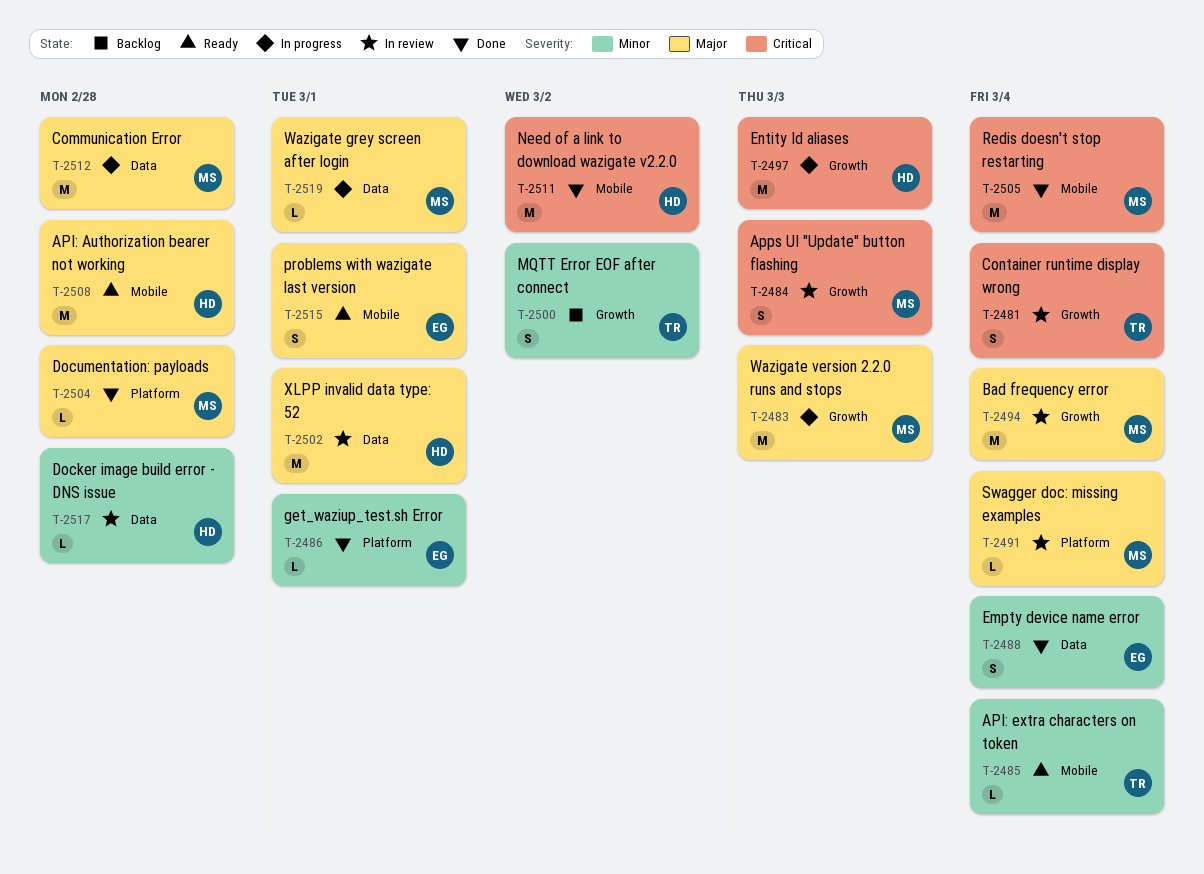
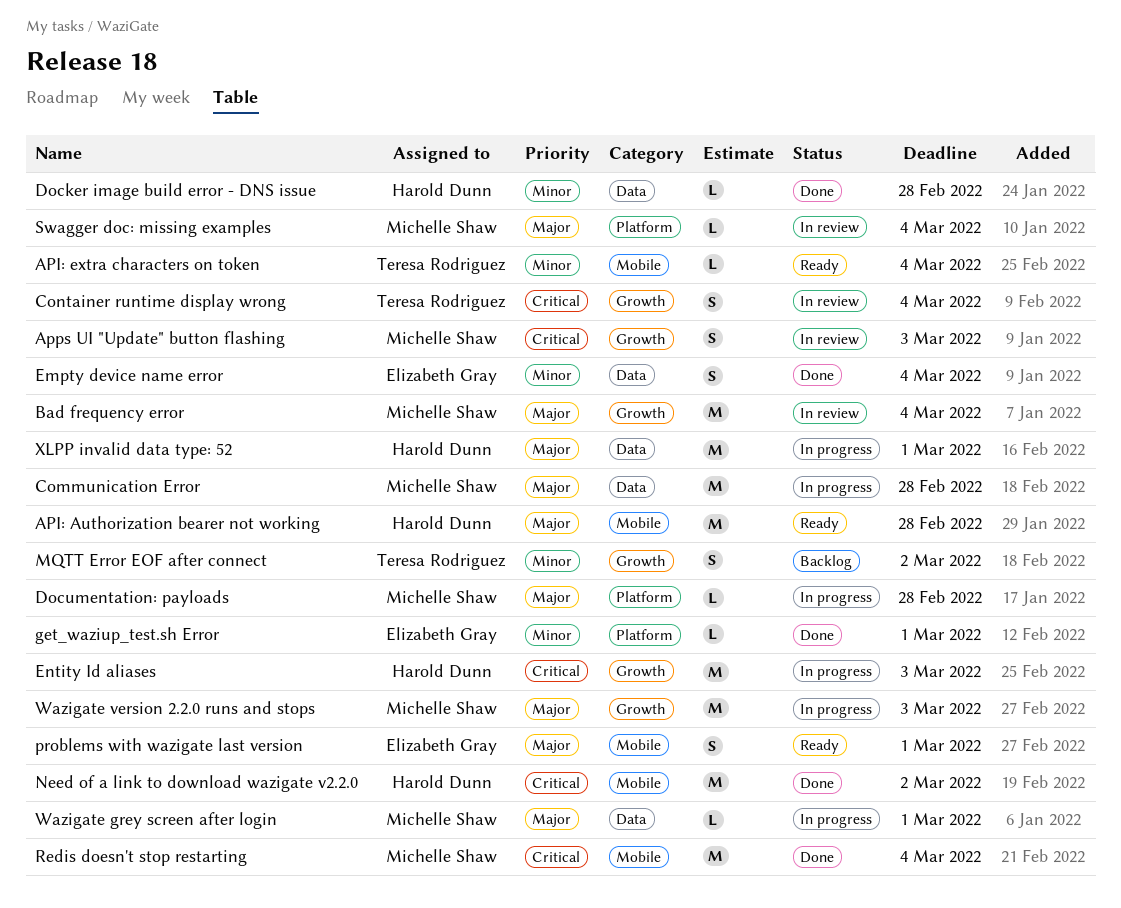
Docker image build error - DNS issue, status: In review -> Done
Documentation: payloads, status: Done -> In progress
XLPP invalid data type: 52, status: In review -> In progress

